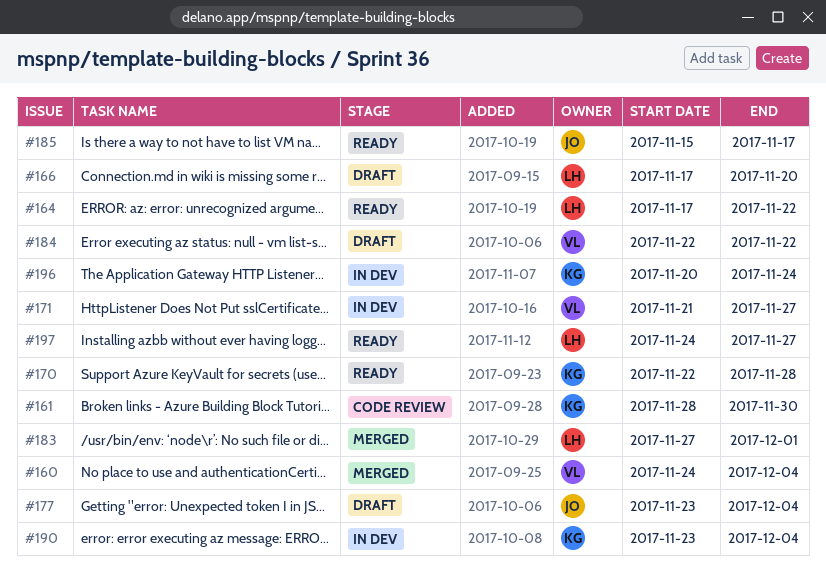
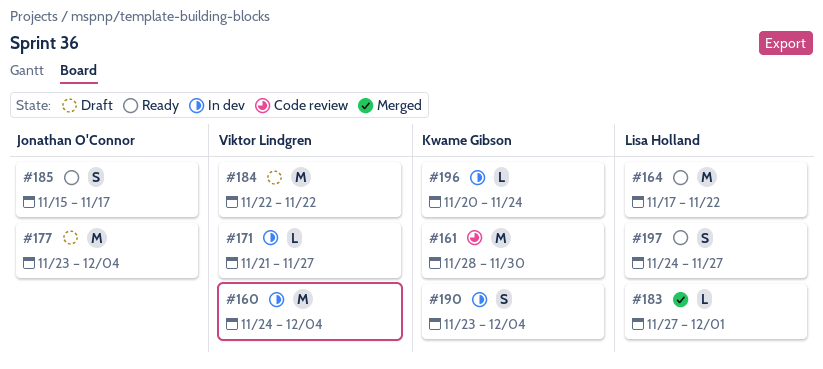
#160, status: Merged -> In dev
#166: present -> none
#170: present -> none

